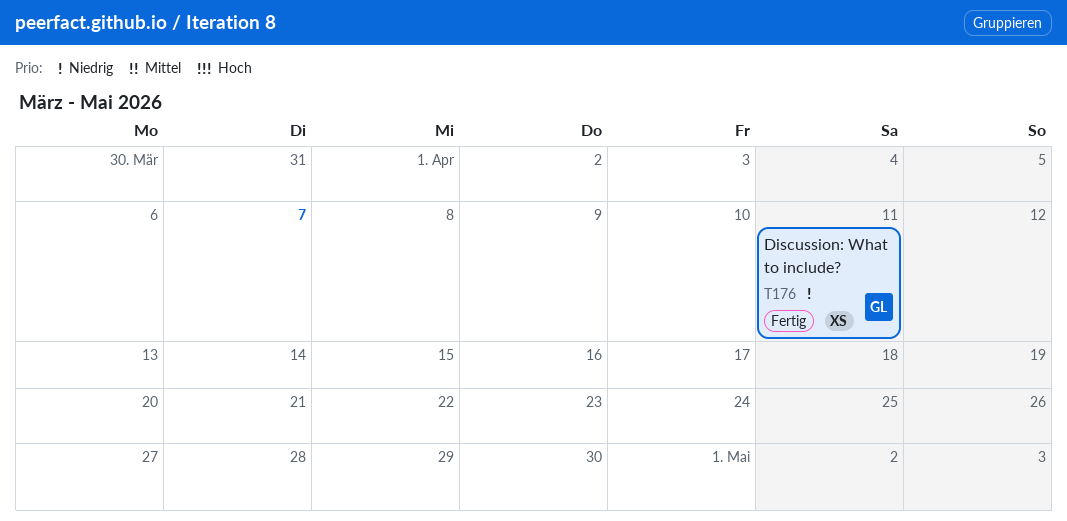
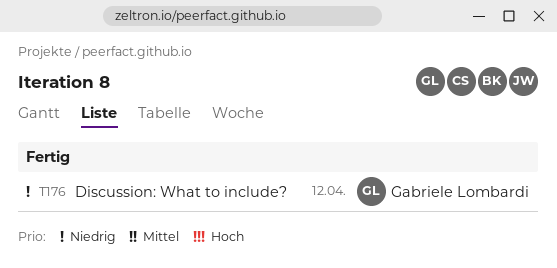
T176, due: Apr 11 -> Apr 12

